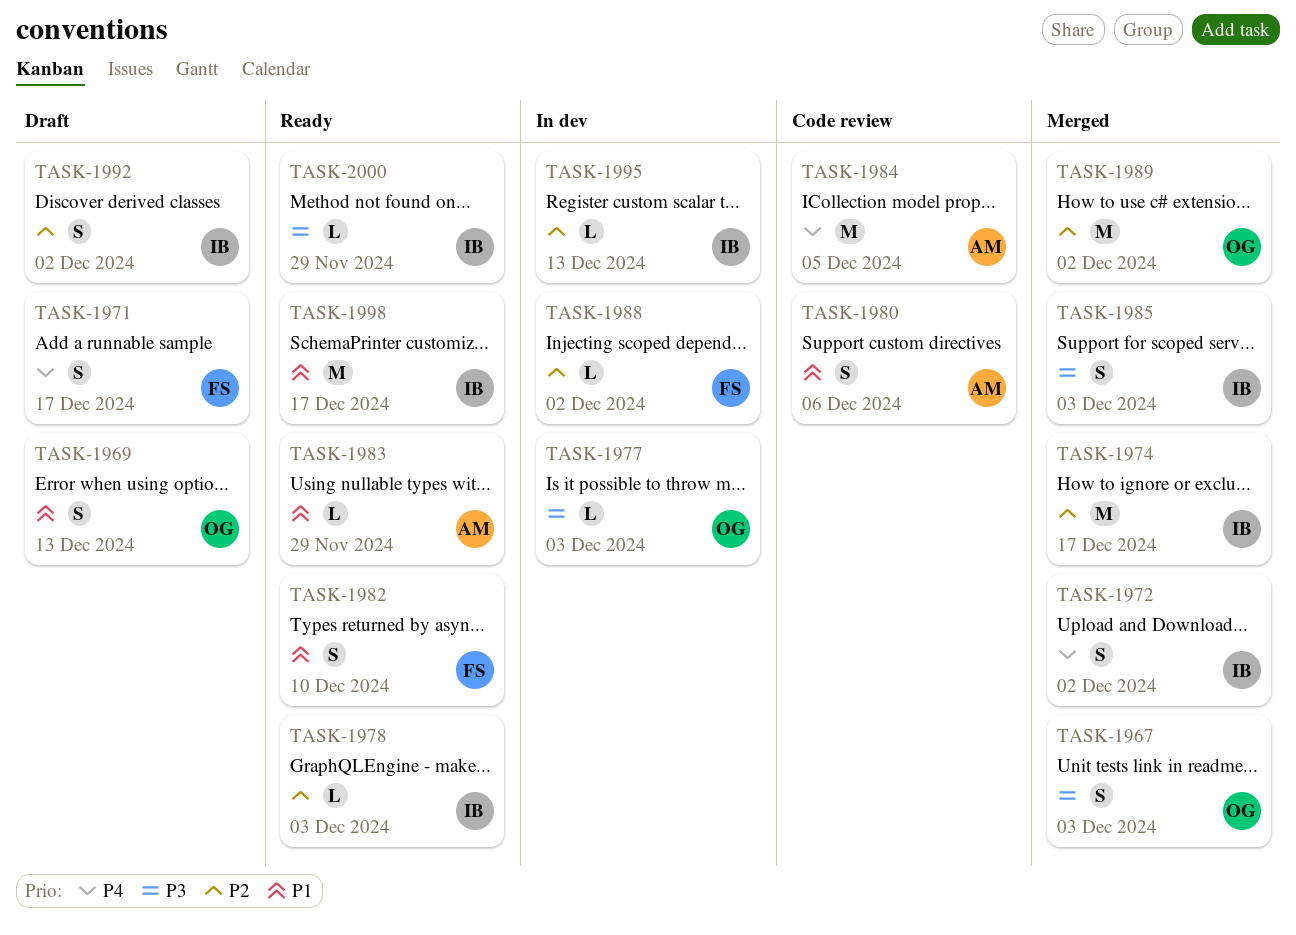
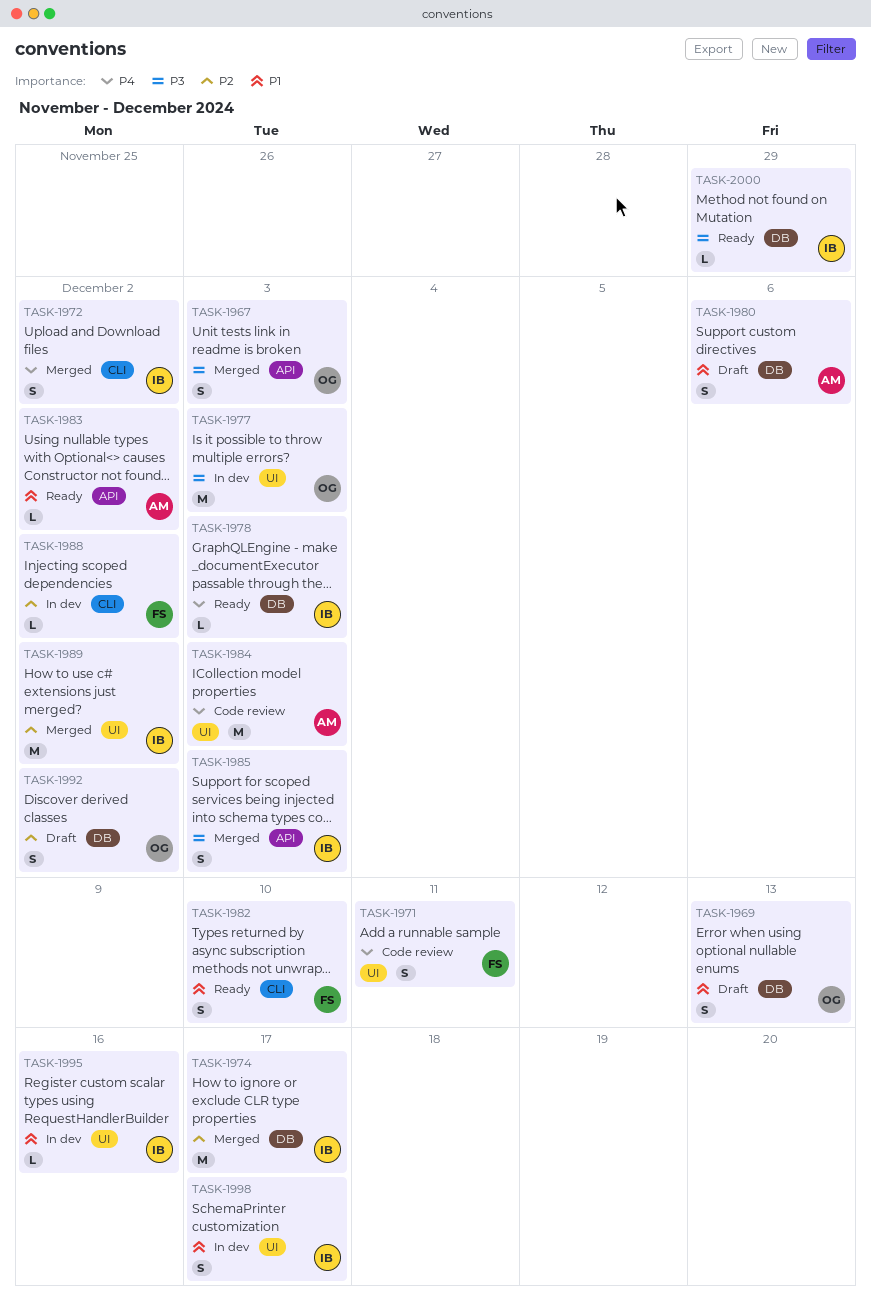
TASK-1971, status: Draft -> Code review
TASK-1971, due: Dec 17 -> Dec 11
TASK-1977, estimate: L -> M
TASK-1978, priority: P2 -> P4
TASK-1980, status: Code review -> Draft
TASK-1983, due: Nov 29 -> Dec 2
TASK-1984, due: Dec 5 -> Dec 3
TASK-1989, owner: OG -> IB
TASK-1992, owner: IB -> OG
TASK-1995, priority: P2 -> P1
TASK-1995, due: Dec 13 -> Dec 16
TASK-1998, status: Ready -> In dev
TASK-1998, estimate: M -> S

